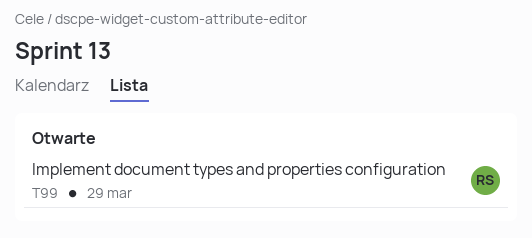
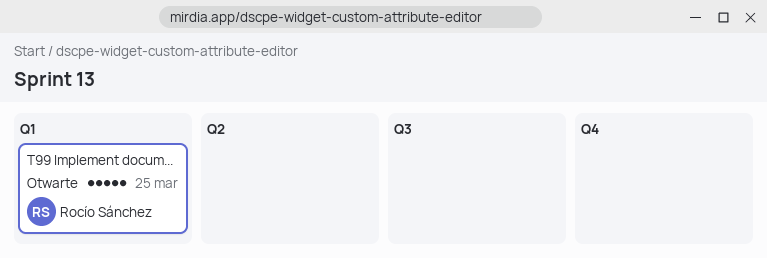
T99, estimate: 1 -> 5
T99, due: Mar 29 -> Mar 25

